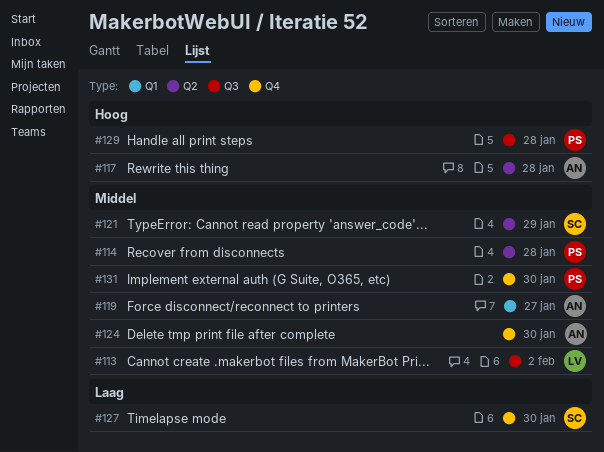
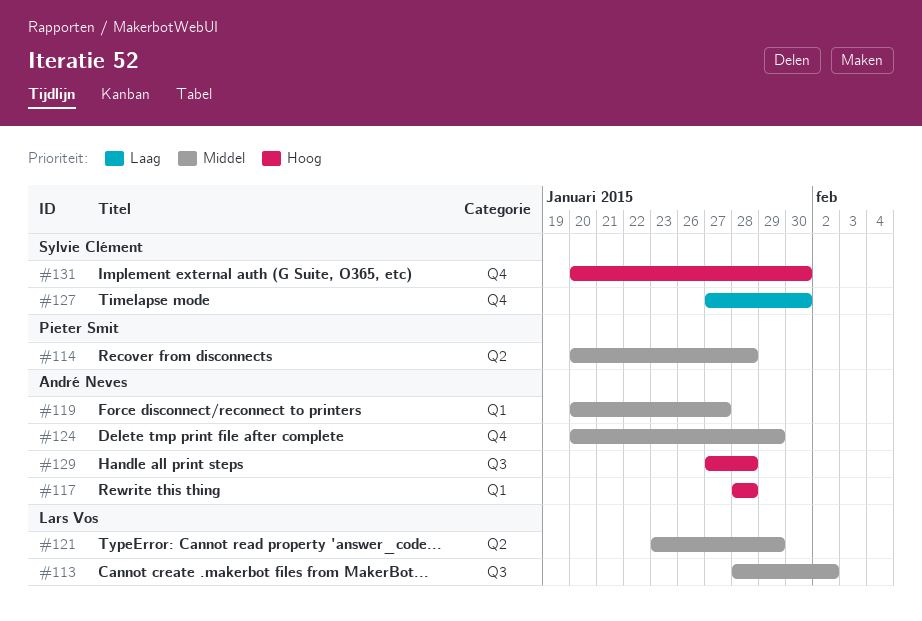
#117, label: Q2 -> Q1
#121, owner: Sylvie Clément -> Lars Vos
#124, due: Jan 30 -> Jan 29
#129, owner: Pieter Smit -> André Neves
#131, owner: Pieter Smit -> Sylvie Clément
#131, priority: Middel -> Hoog

